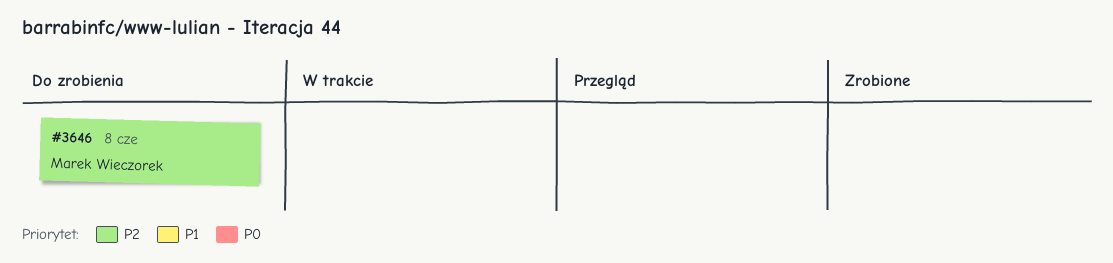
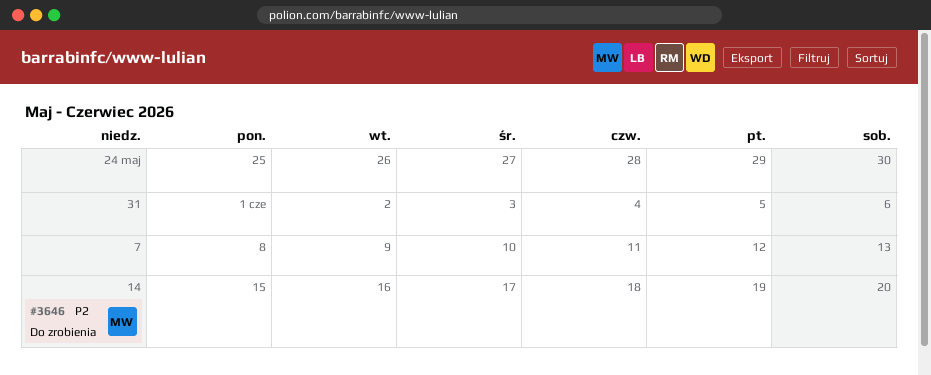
#3646, due: Jun 8 -> Jun 14

